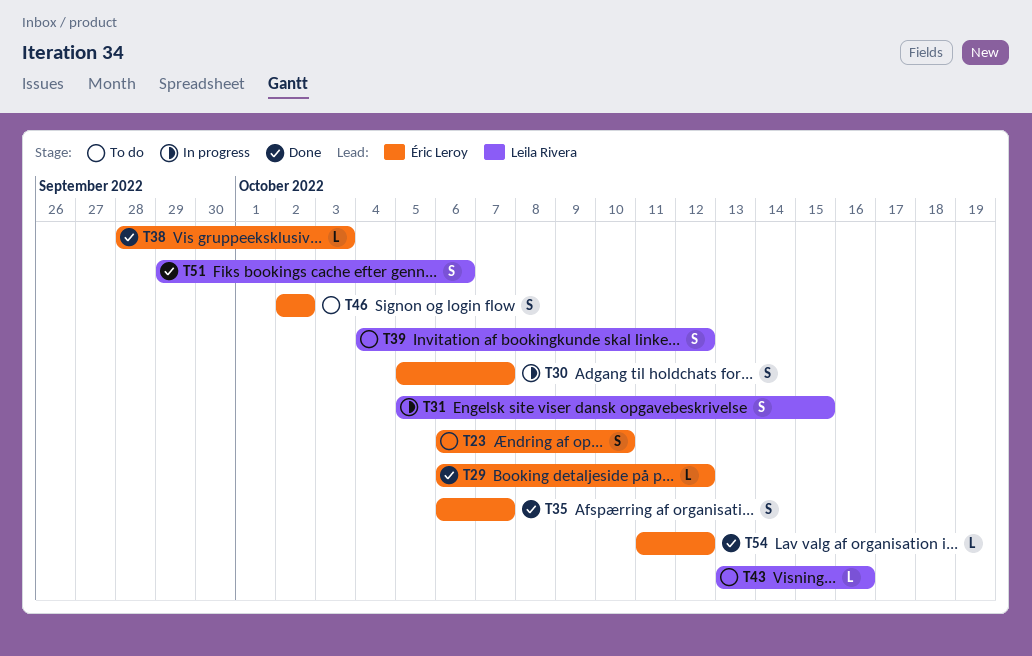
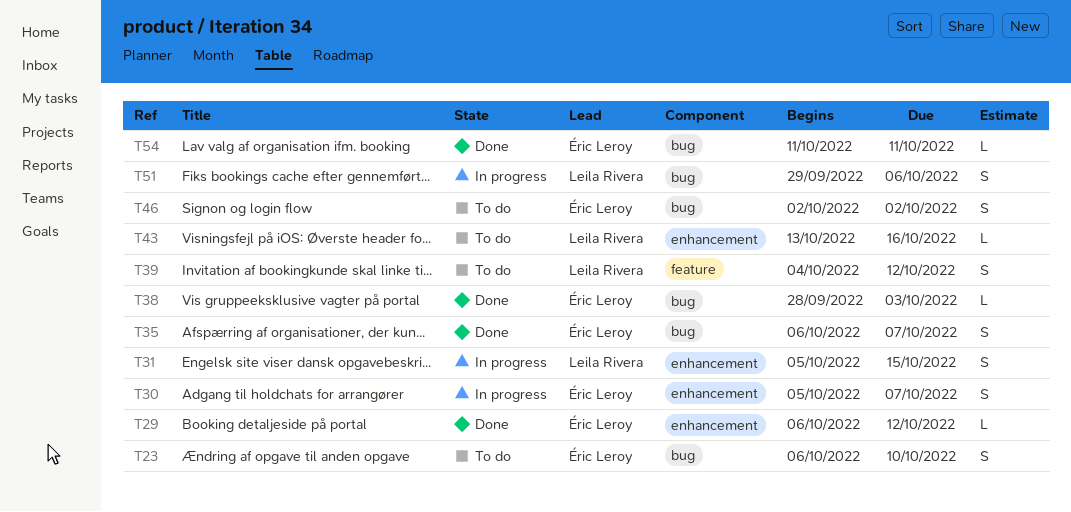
T51, status: Done -> In progress
T54, due: Oct 12 -> Oct 11

